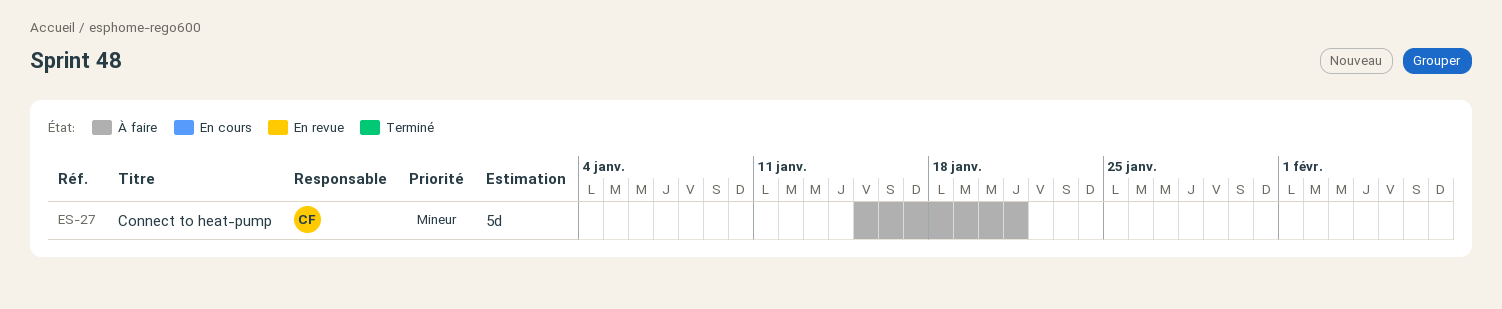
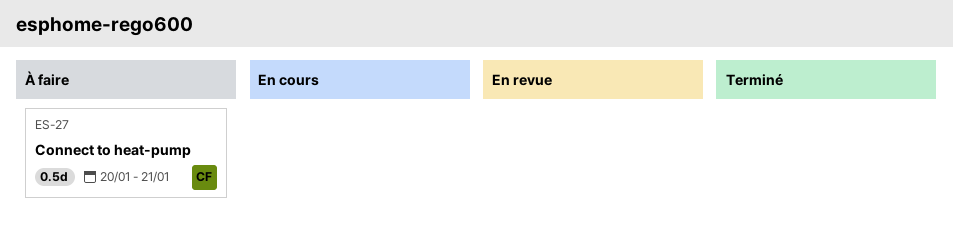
ES-27, estimate: 5d -> 0.5d
ES-27, start: Jan 15 -> Jan 20

